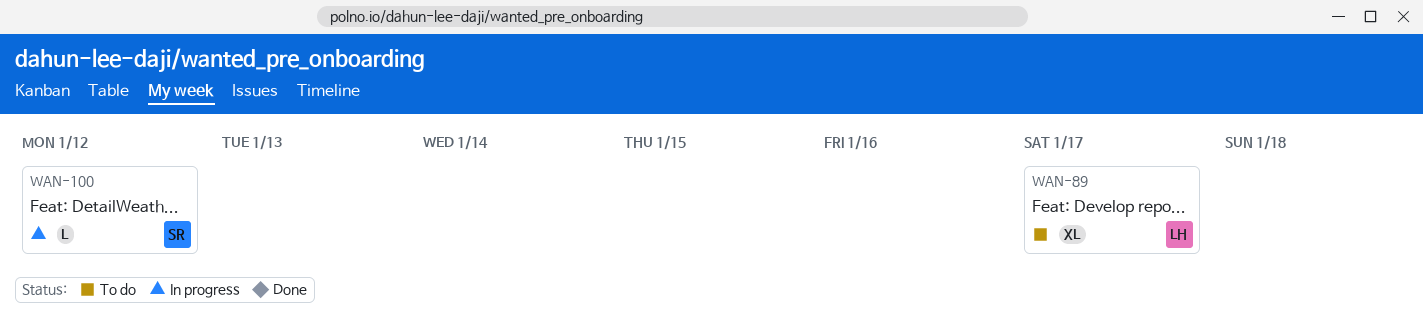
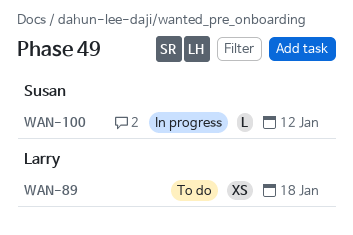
WAN-89, estimate: XL -> XS
WAN-89, due: Jan 17 -> Jan 18

